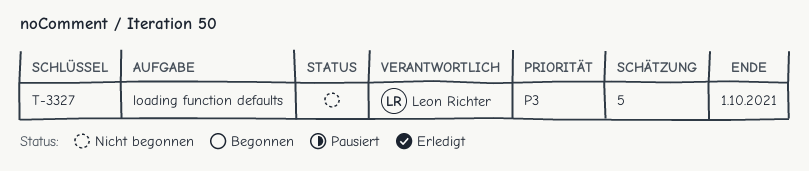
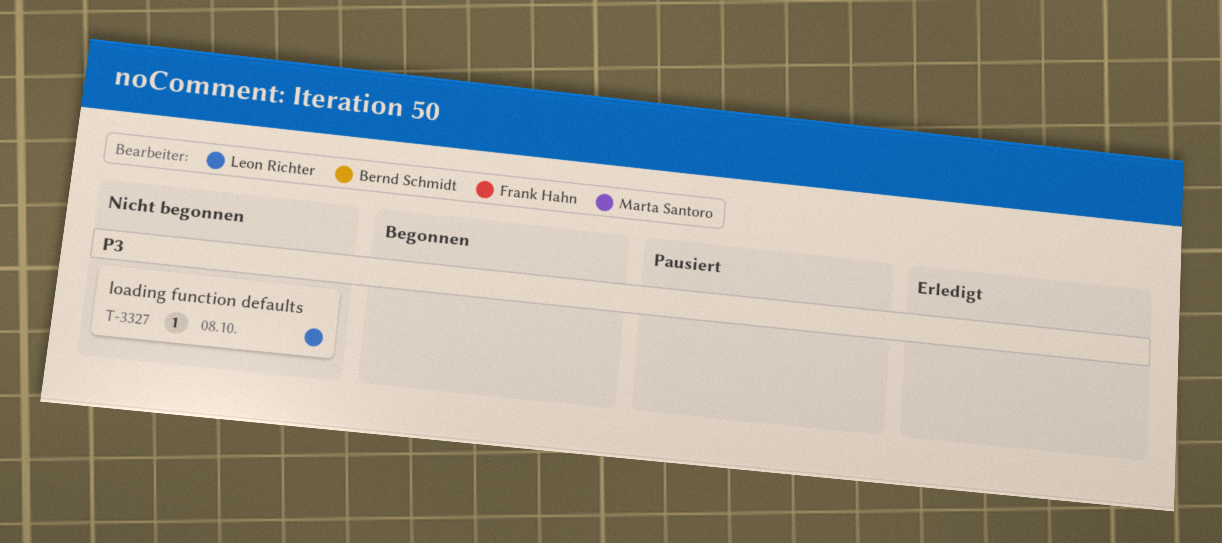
T-3327, estimate: 5 -> 1
T-3327, due: Oct 1 -> Oct 8

